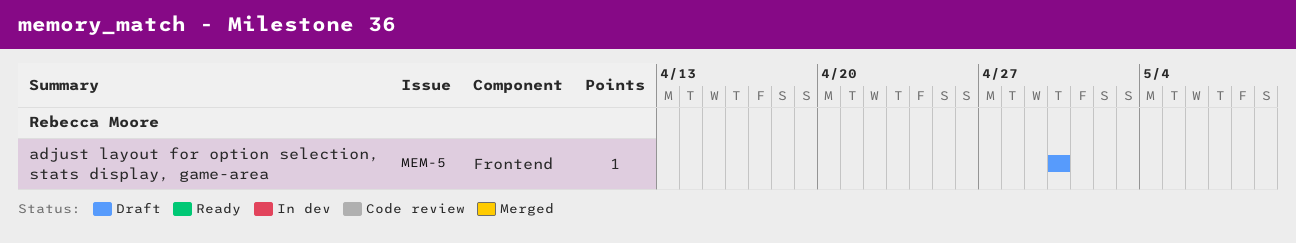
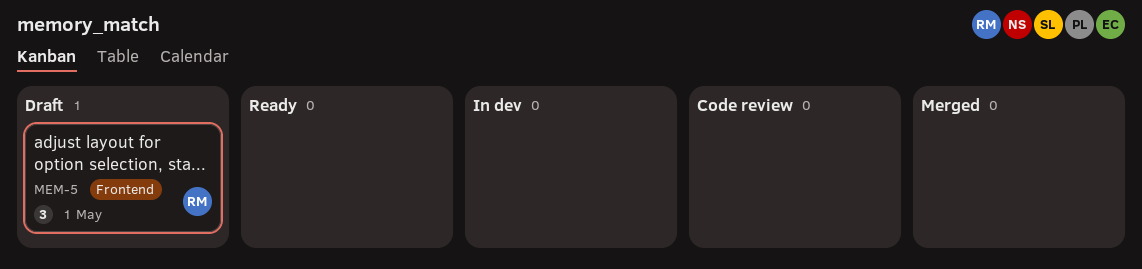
MEM-5, estimate: 1 -> 3
MEM-5, due: Apr 30 -> May 1

